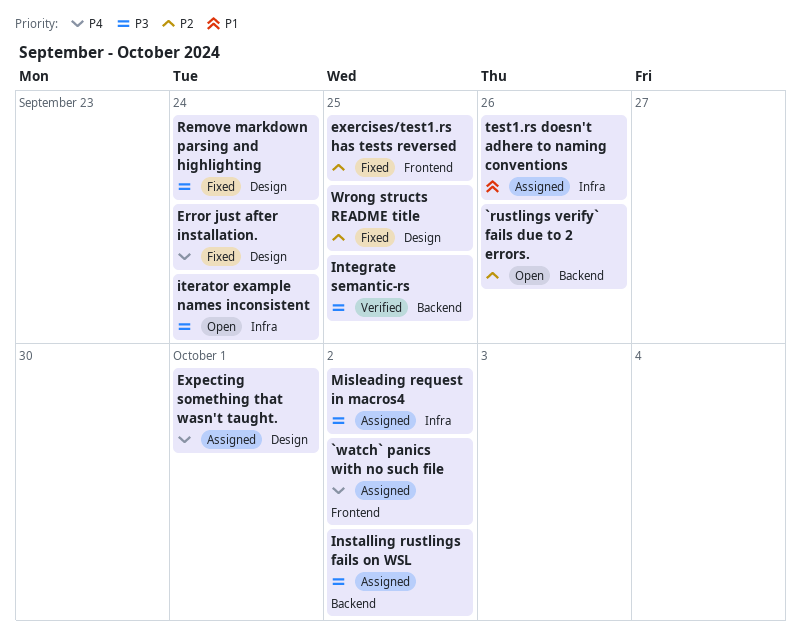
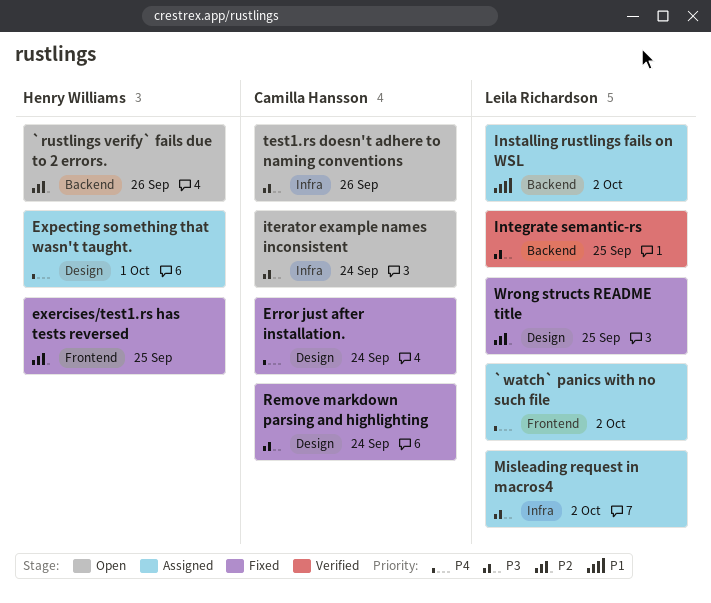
Installing rustlings fails on WSL, priority: P3 -> P1
test1.rs doesn't adhere to naming conventions, status: Assigned -> Open
test1.rs doesn't adhere to naming conventions, priority: P1 -> P3

